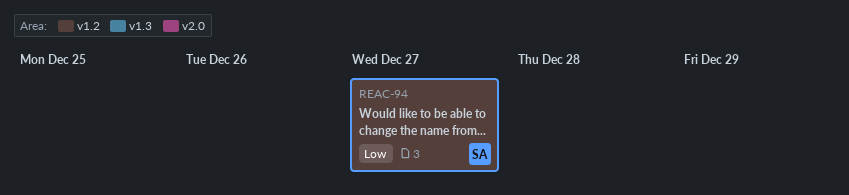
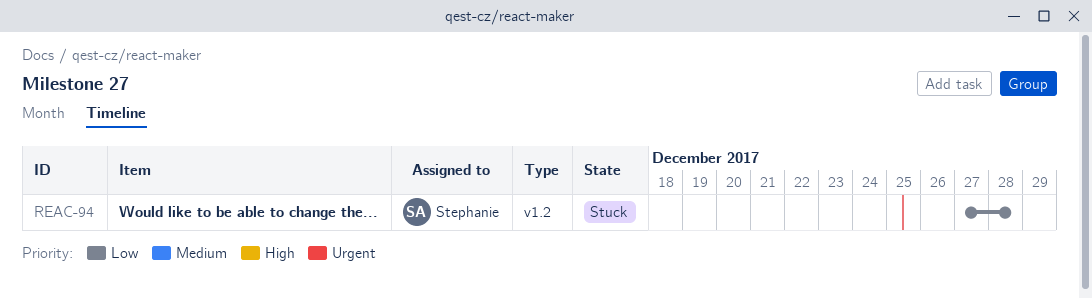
REAC-94, due: Dec 27 -> Dec 28

